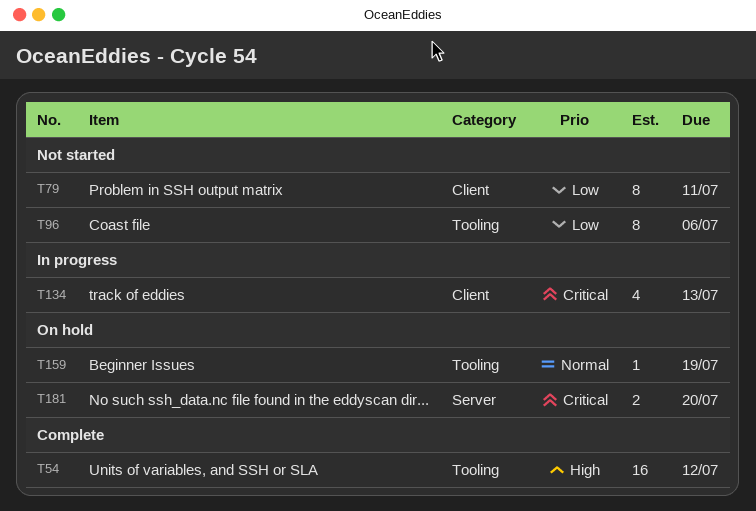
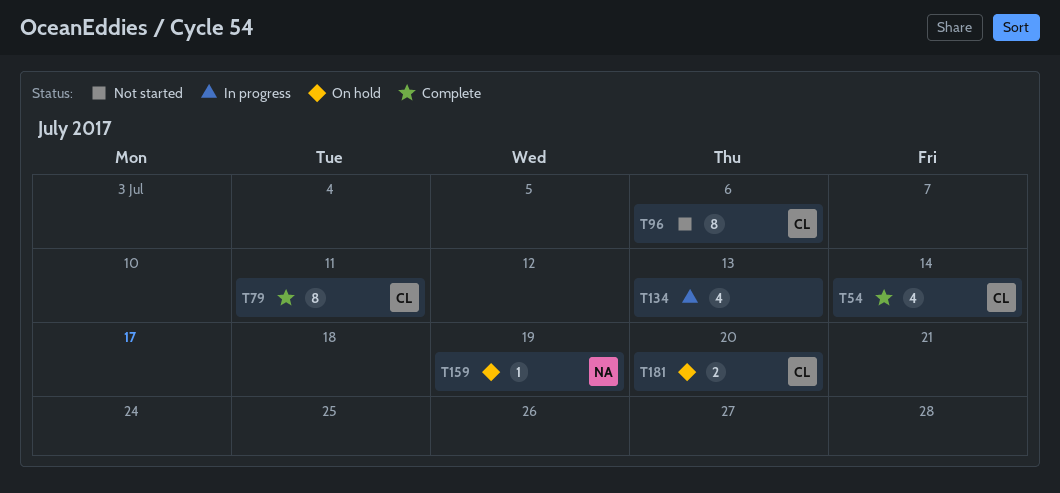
T54, estimate: 16 -> 4
T54, due: Jul 12 -> Jul 14
T79, status: Not started -> Complete

